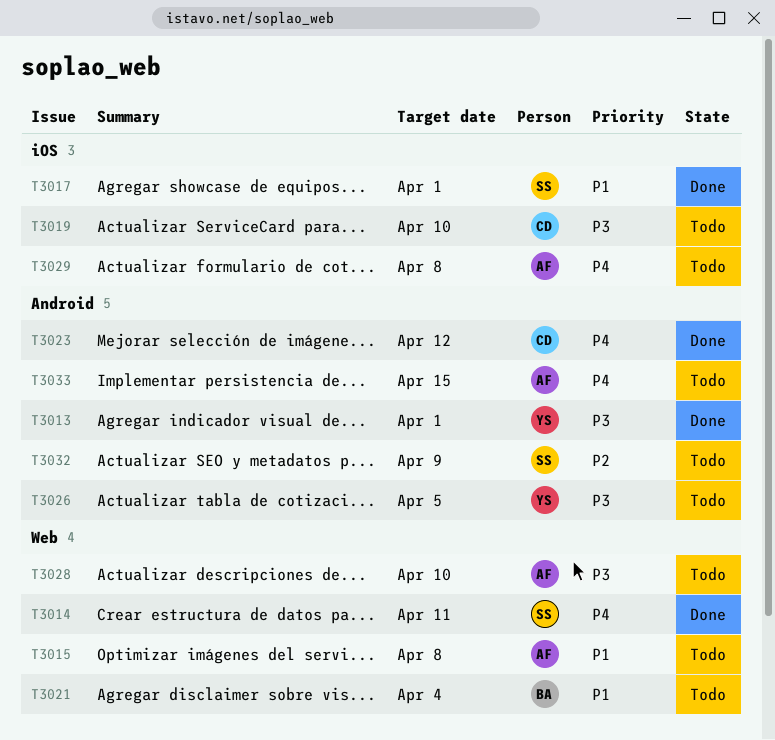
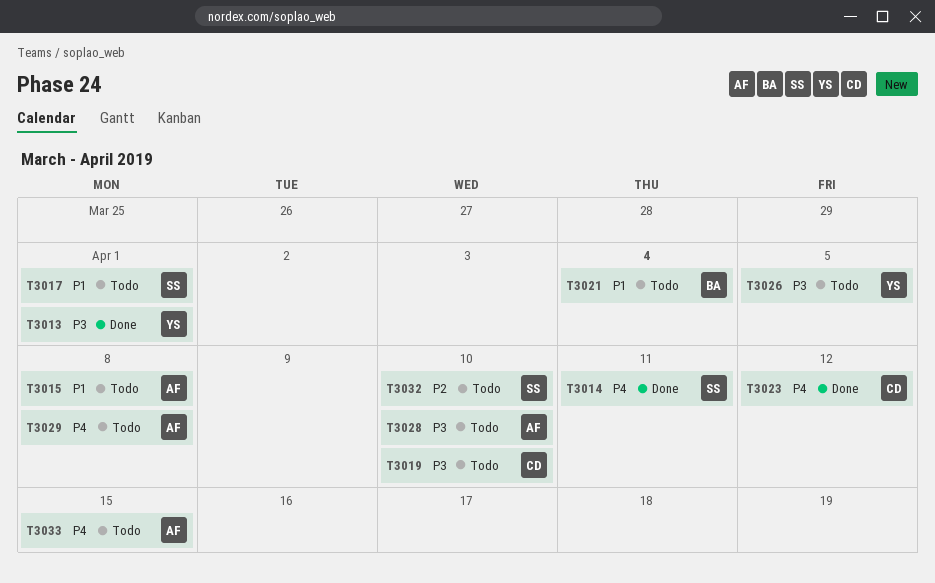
T3017, status: Done -> Todo
T3032, due: Apr 9 -> Apr 10

